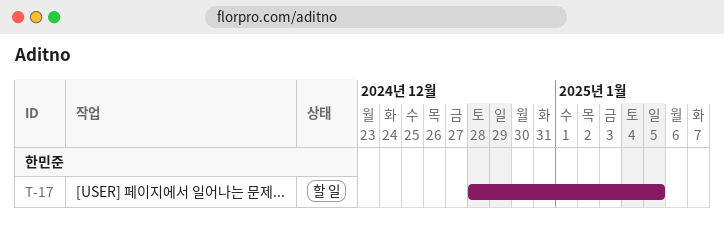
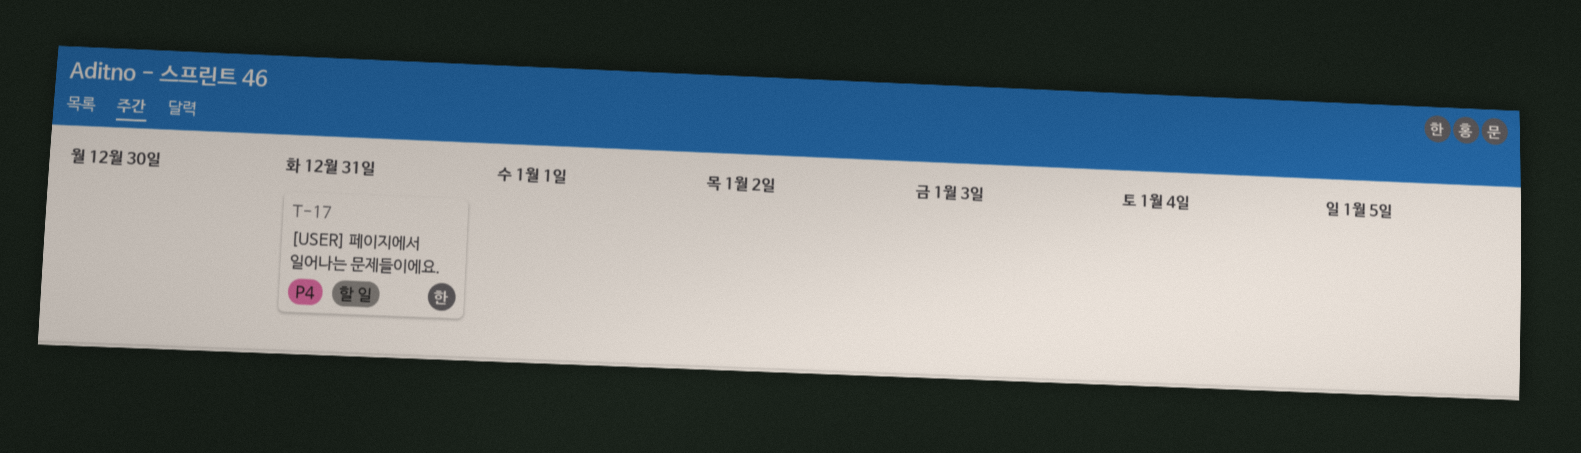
T-17, due: Jan 5 -> Dec 31

